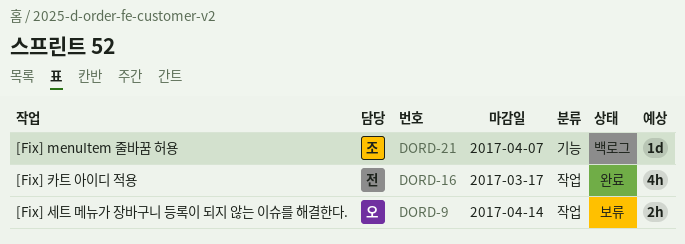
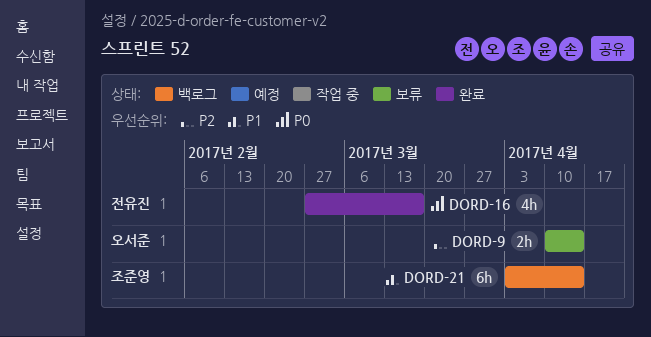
DORD-21, estimate: 1d -> 6h
DORD-21, due: Apr 7 -> Apr 14

